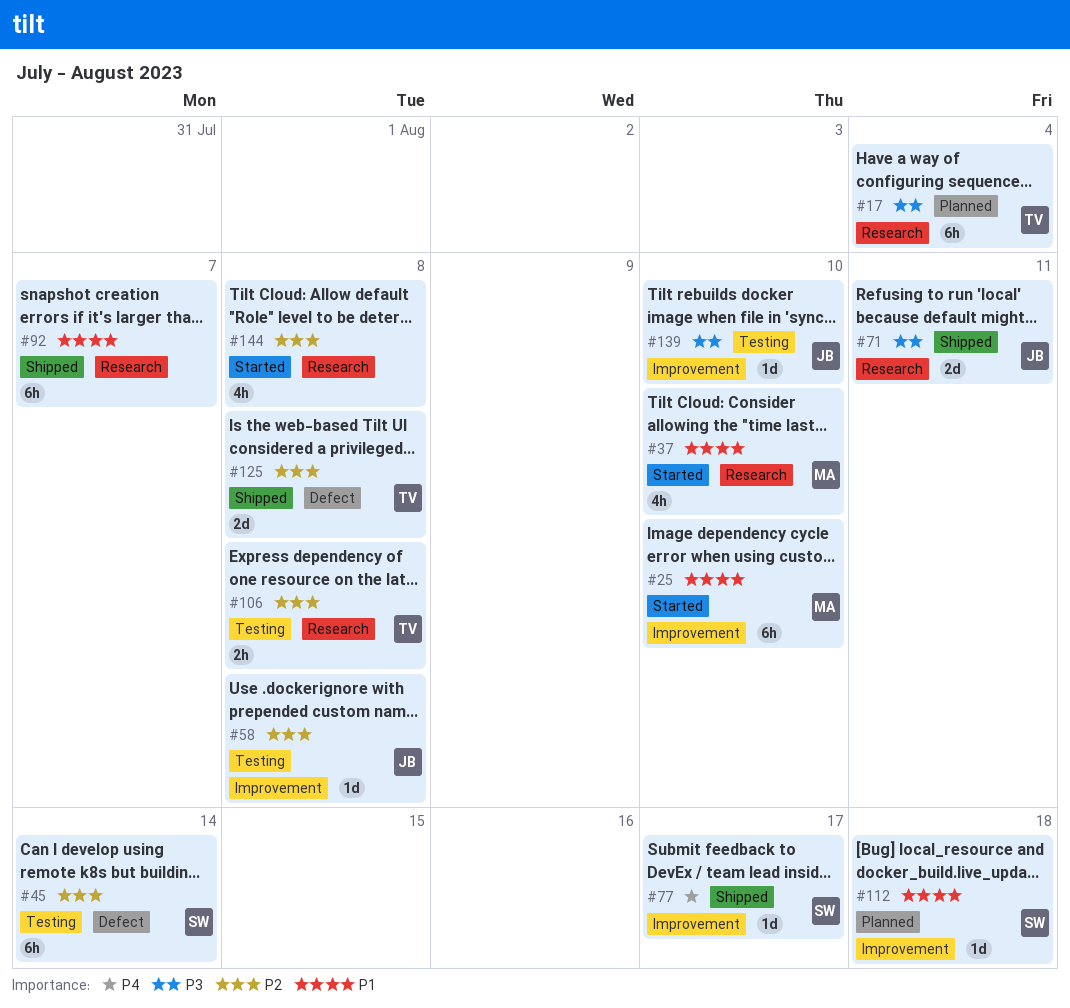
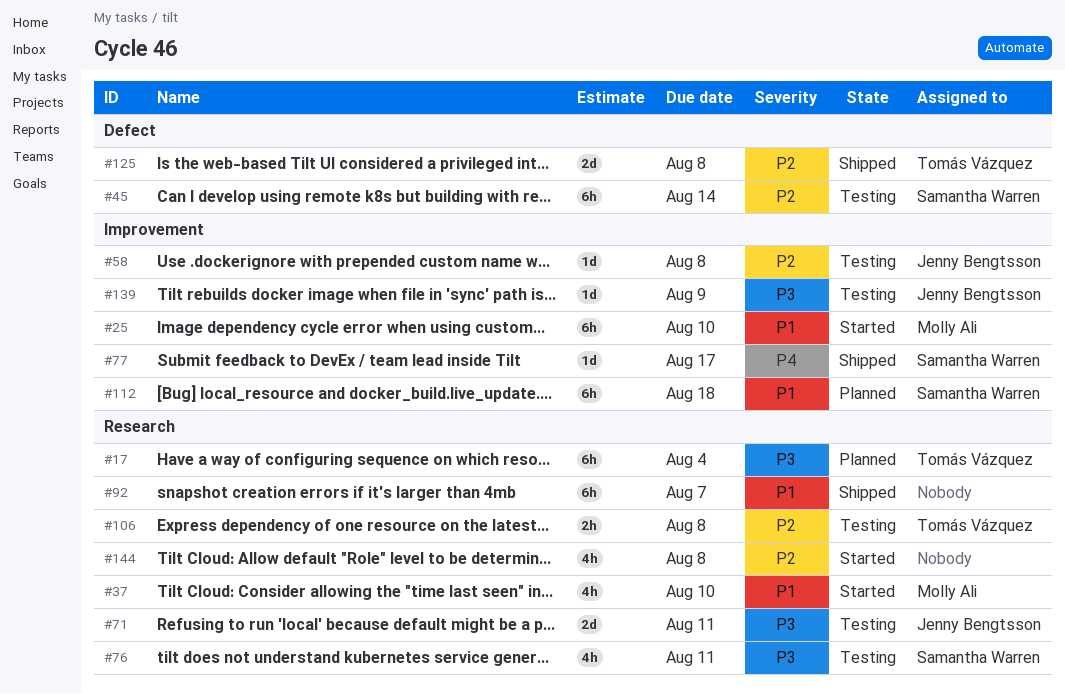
#71, status: Shipped -> Testing
#76: none -> present
#112, estimate: 1d -> 6h
#139, due: Aug 10 -> Aug 9

